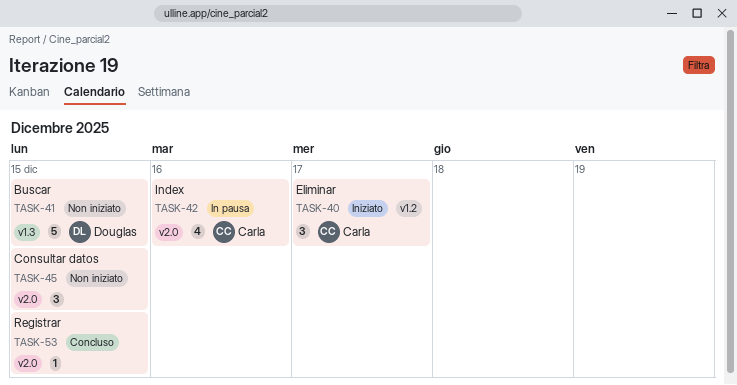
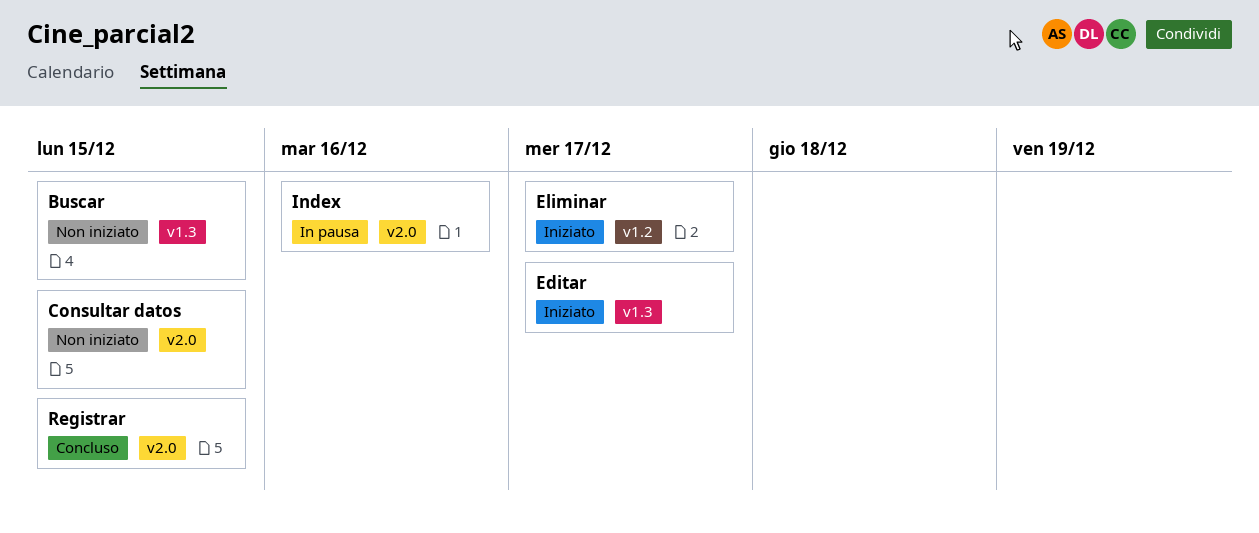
Editar: none -> present

